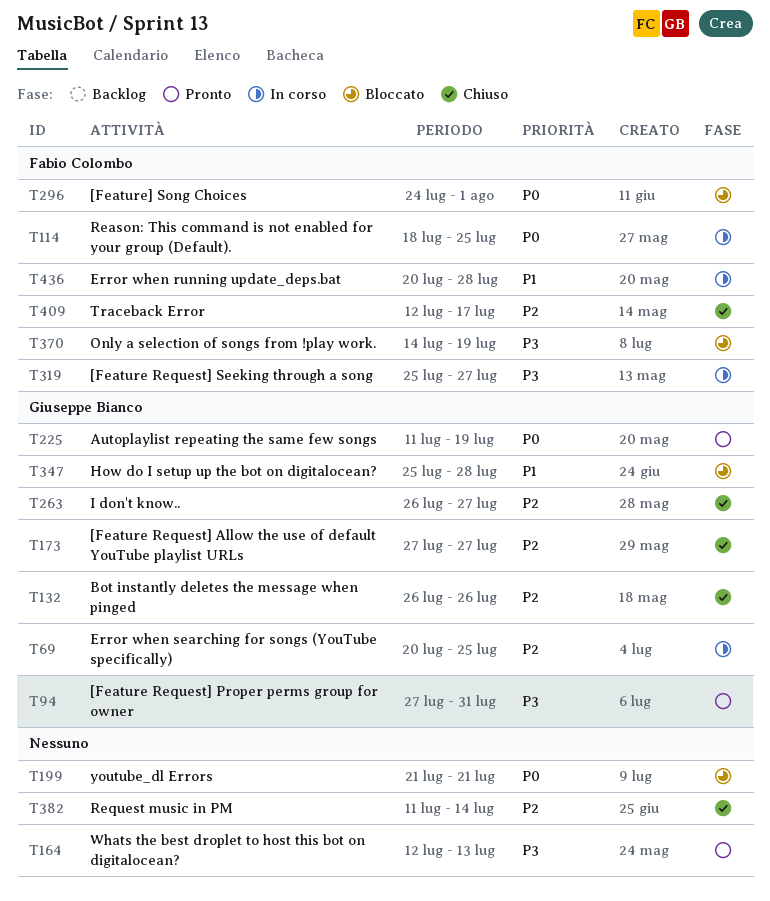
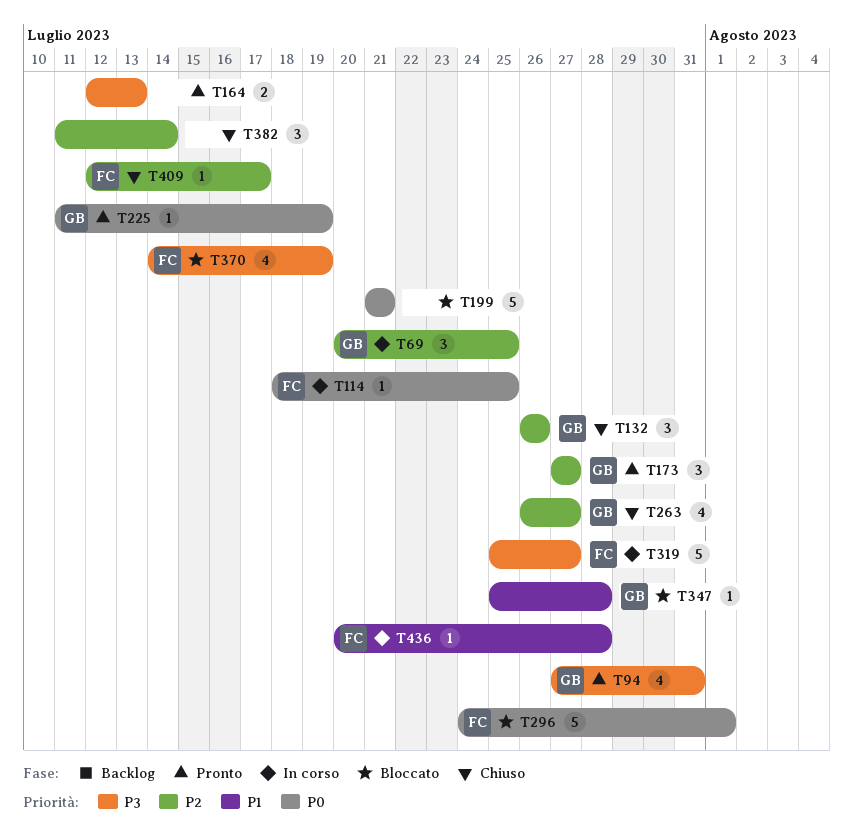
T173, status: Chiuso -> Pronto

